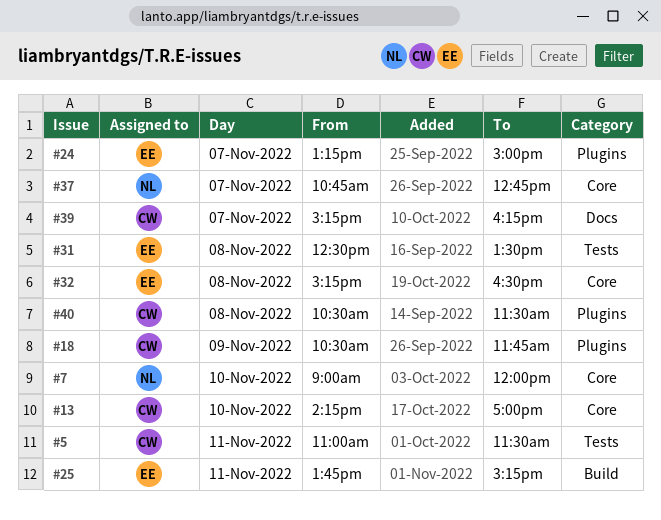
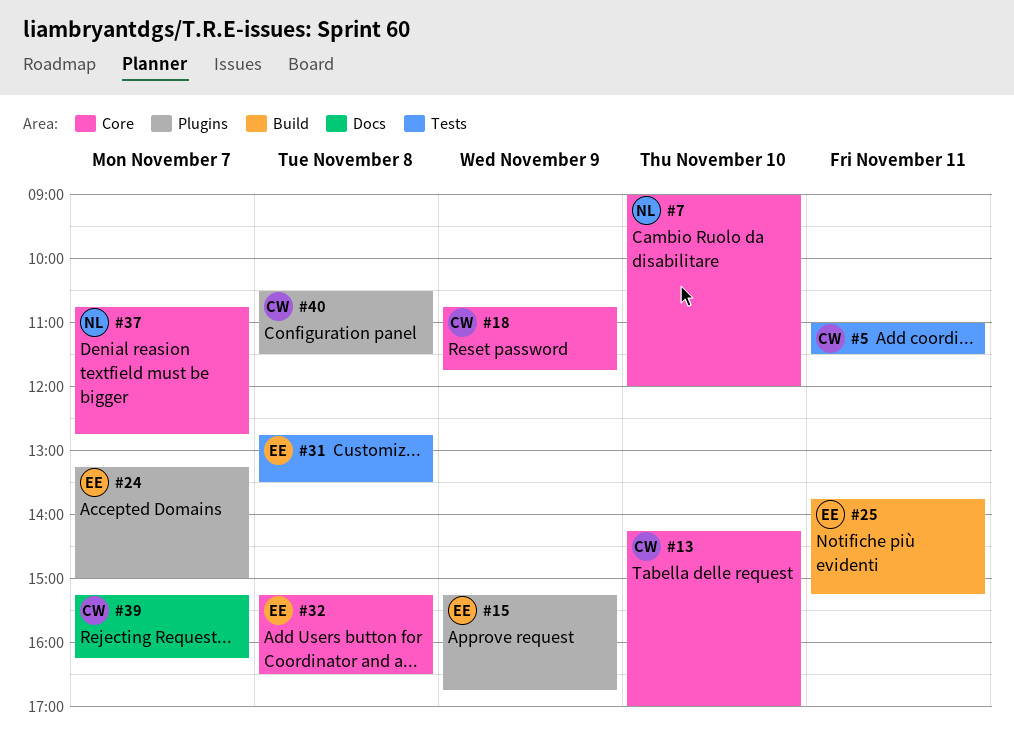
#15: none -> present
#18, label: Plugins -> Core
#18, begins: 10:30 -> 10:45
#31, begins: 12:30 -> 12:45

